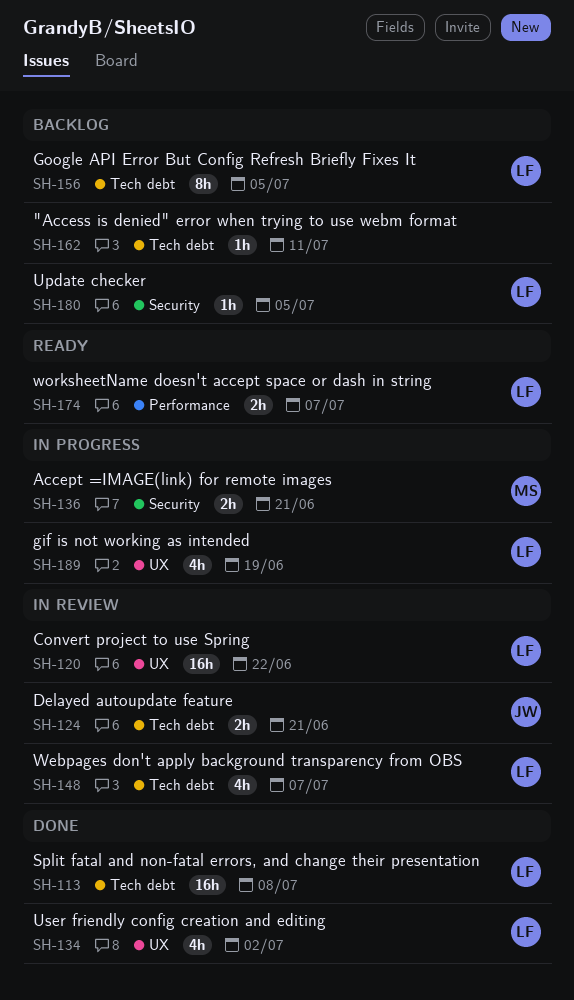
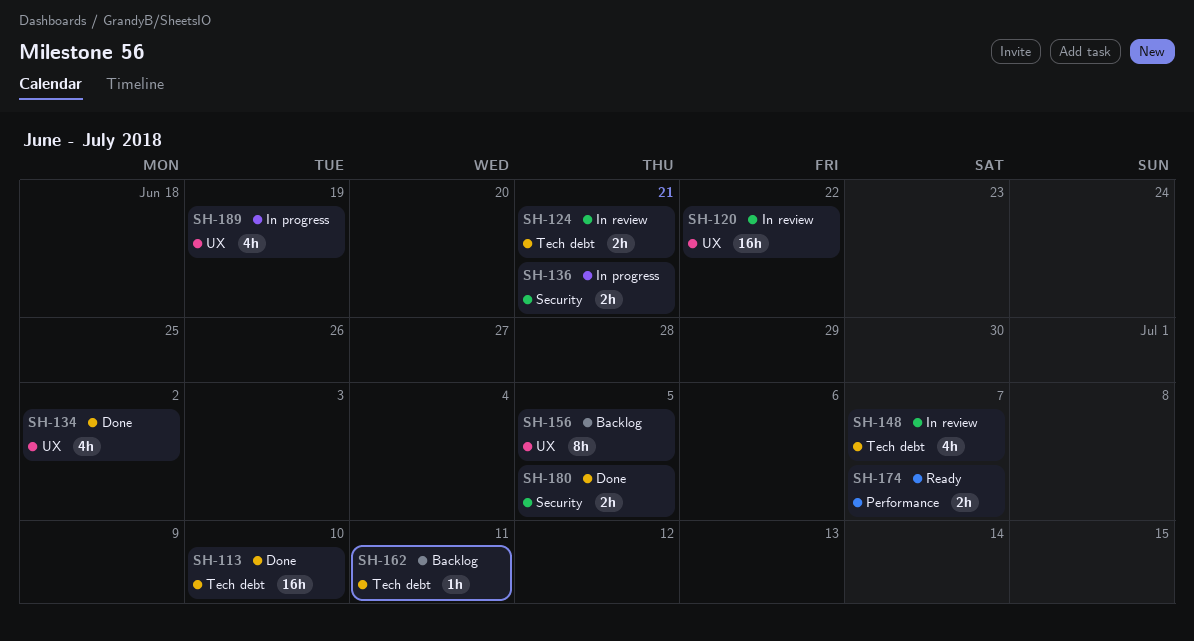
SH-113, due: Jul 8 -> Jul 10
SH-156, label: Tech debt -> UX
SH-180, status: Backlog -> Done
SH-180, estimate: 1h -> 2h

